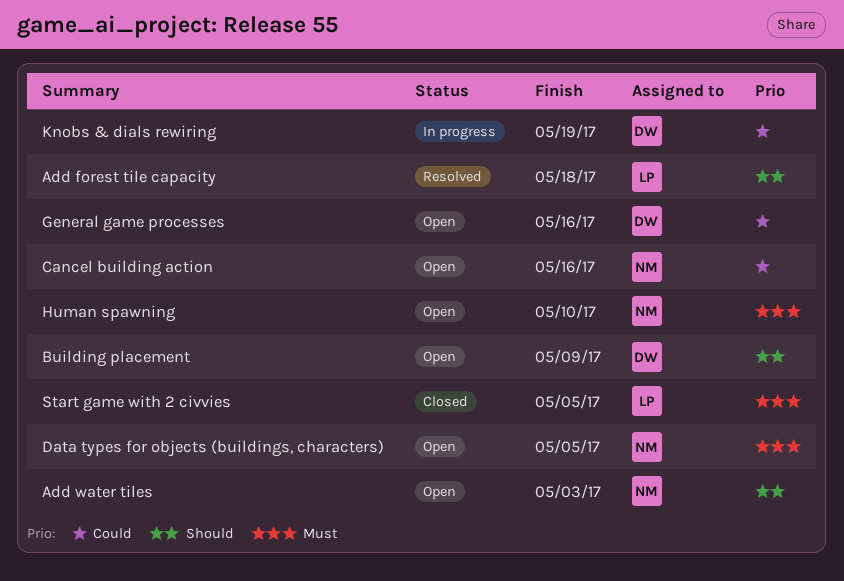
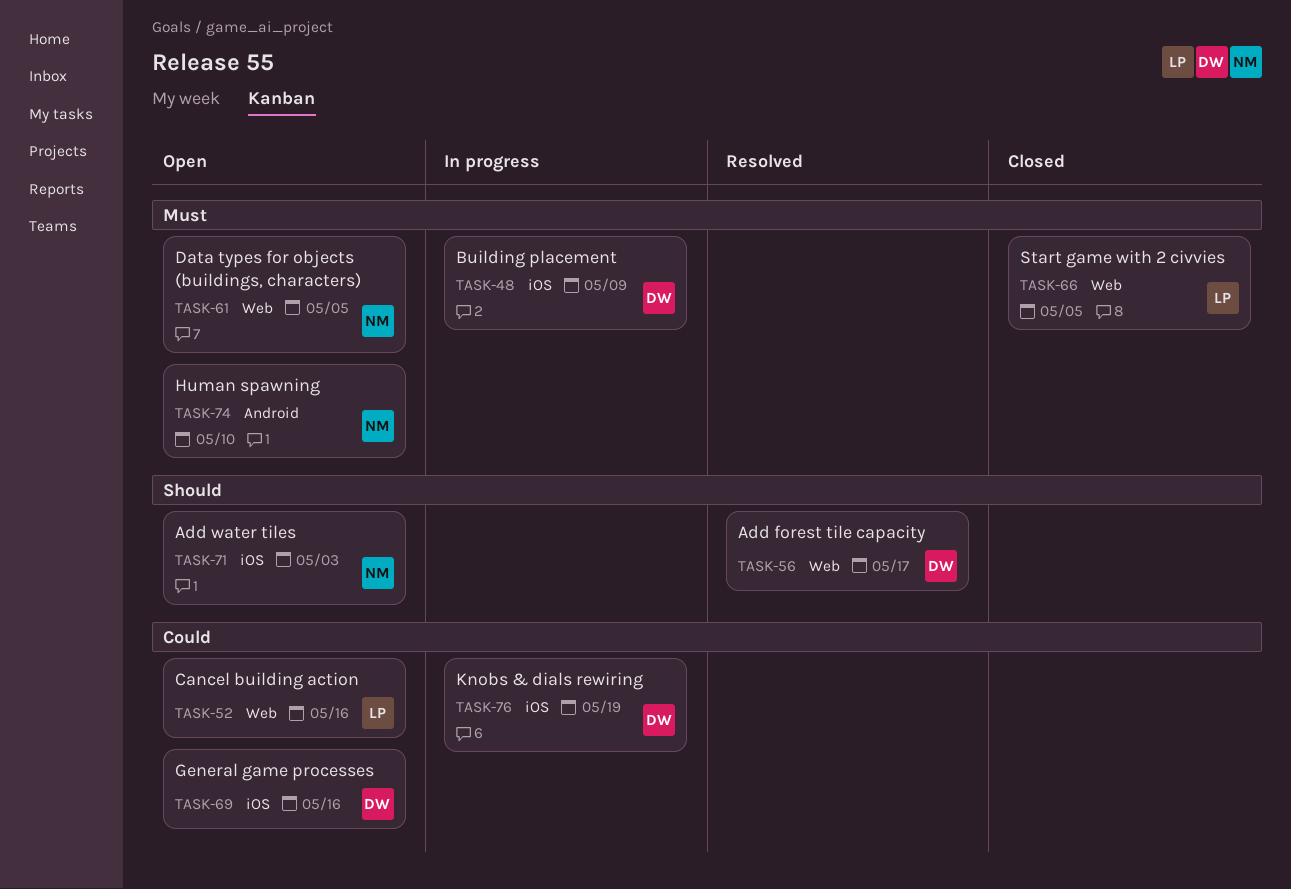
Add forest tile capacity, owner: LP -> DW
Add forest tile capacity, due: May 18 -> May 17
Building placement, status: Open -> In progress
Building placement, priority: Should -> Must
Cancel building action, owner: NM -> LP

